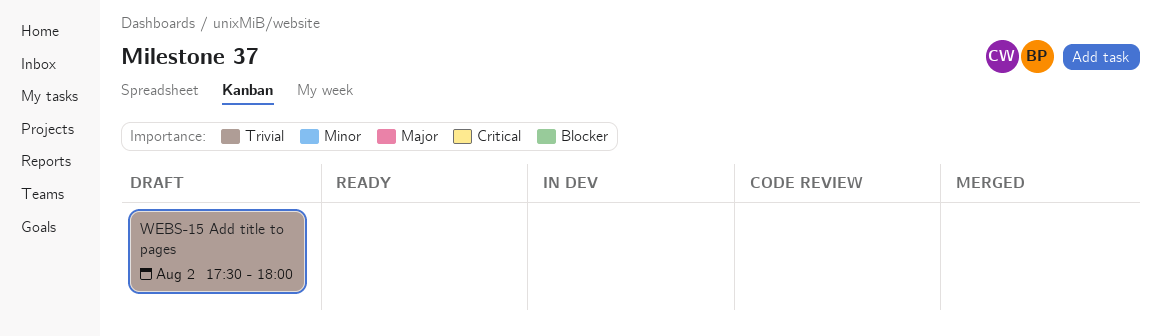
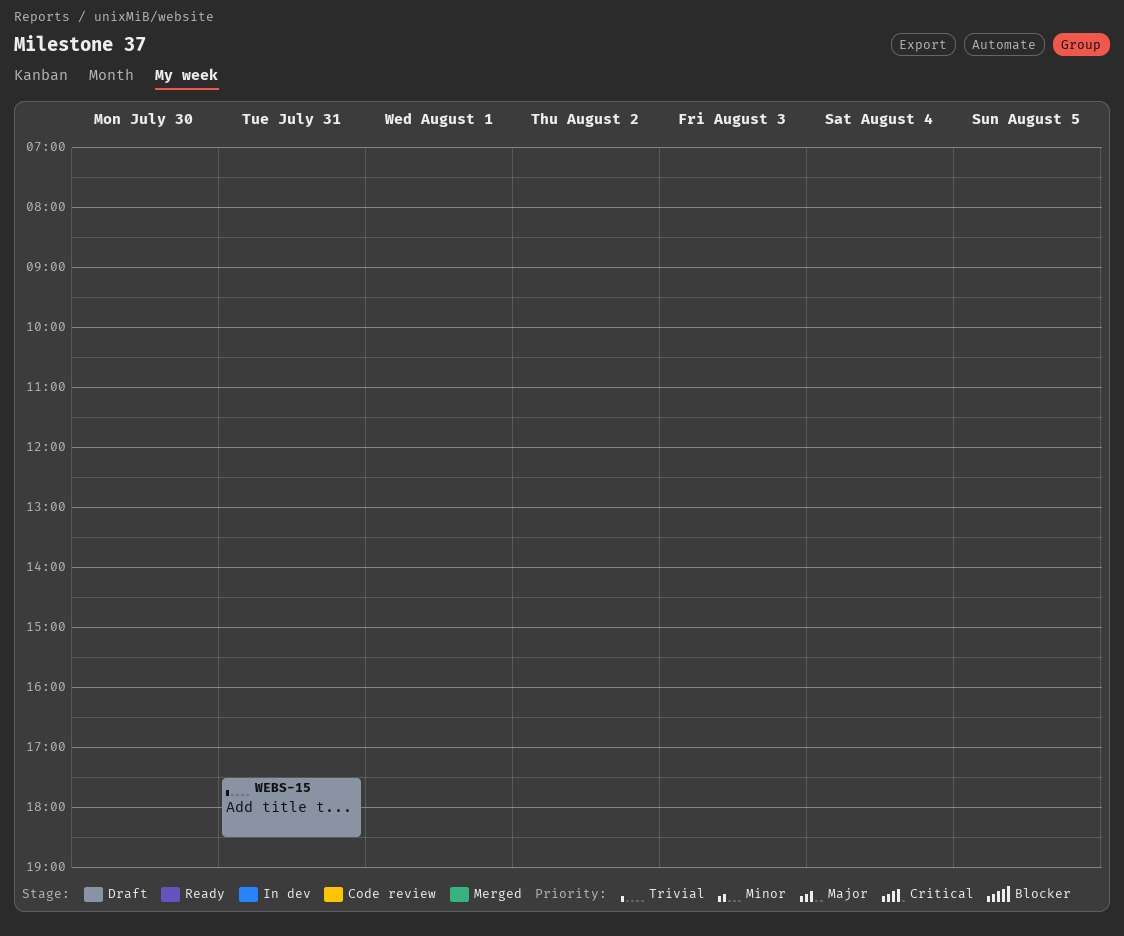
WEBS-15, day: Aug 2 -> Jul 31
WEBS-15, ends: 18:00 -> 18:30

